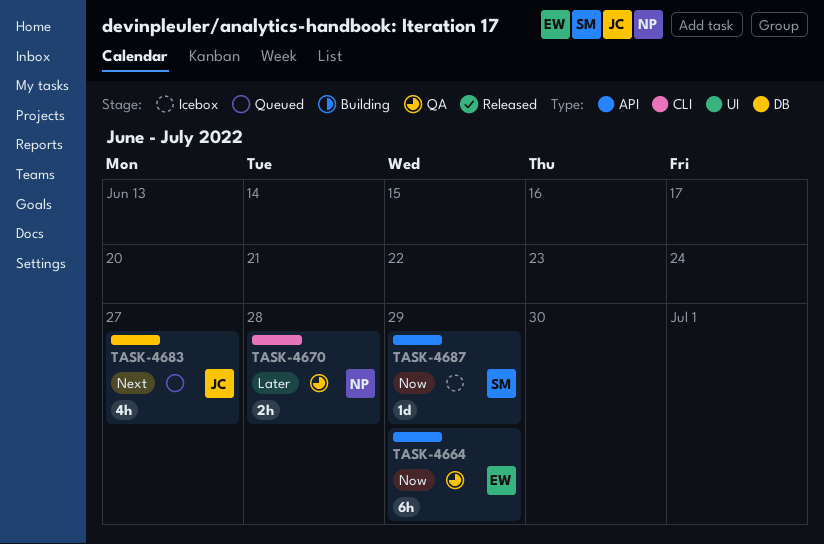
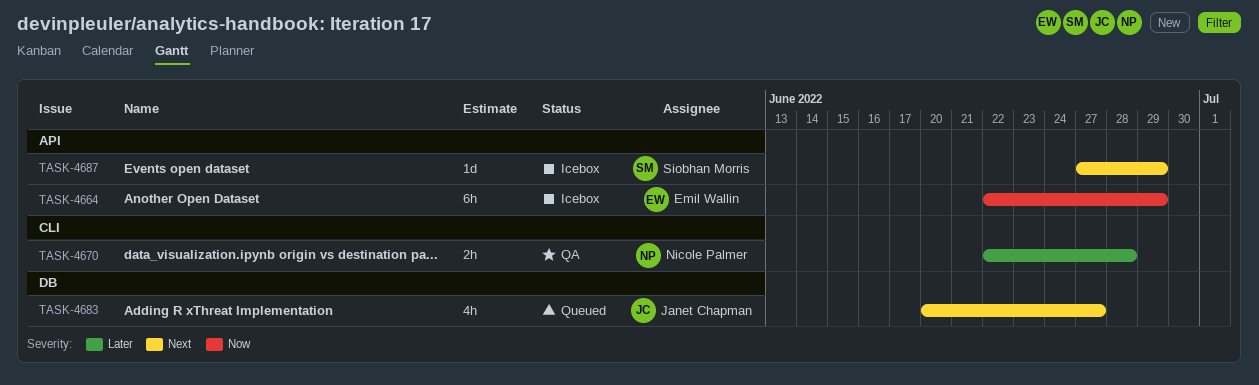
TASK-4664, status: QA -> Icebox
TASK-4687, priority: Now -> Next

